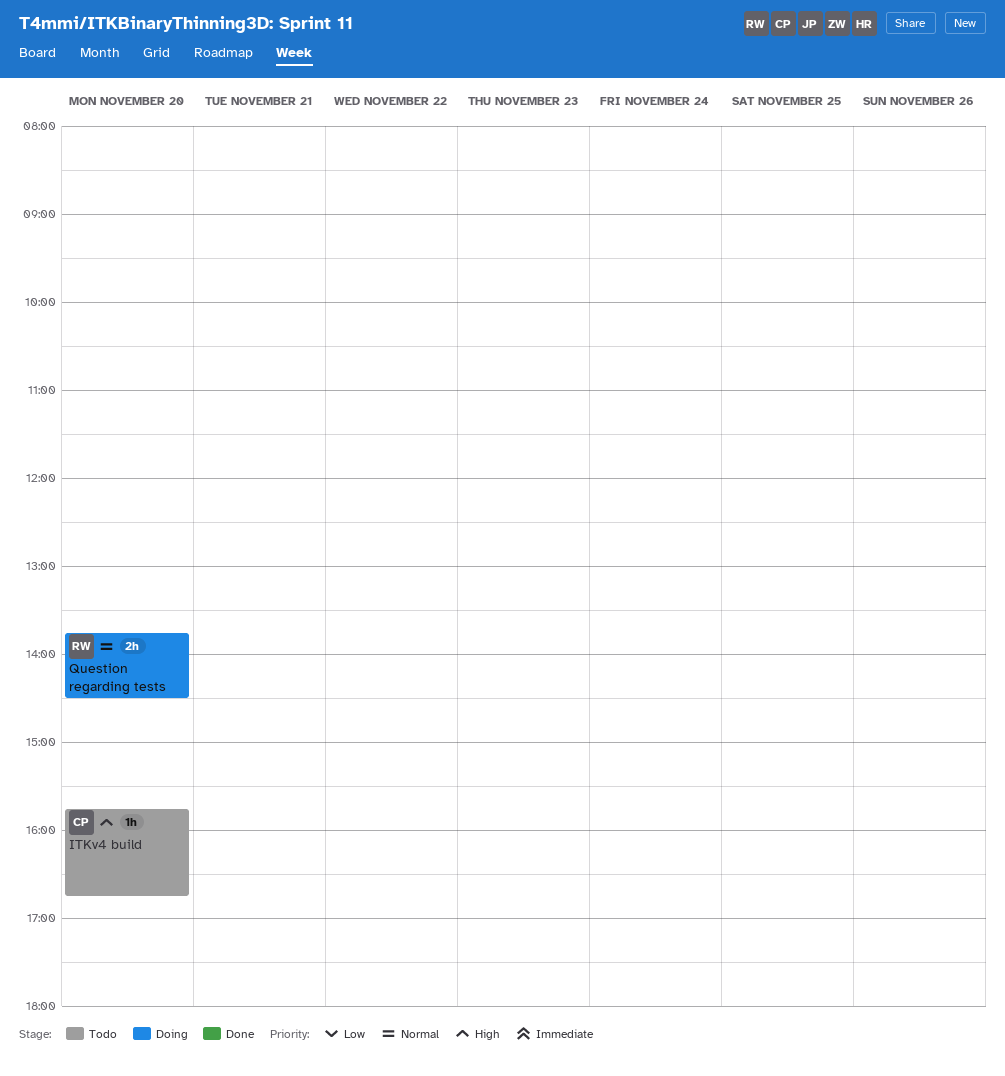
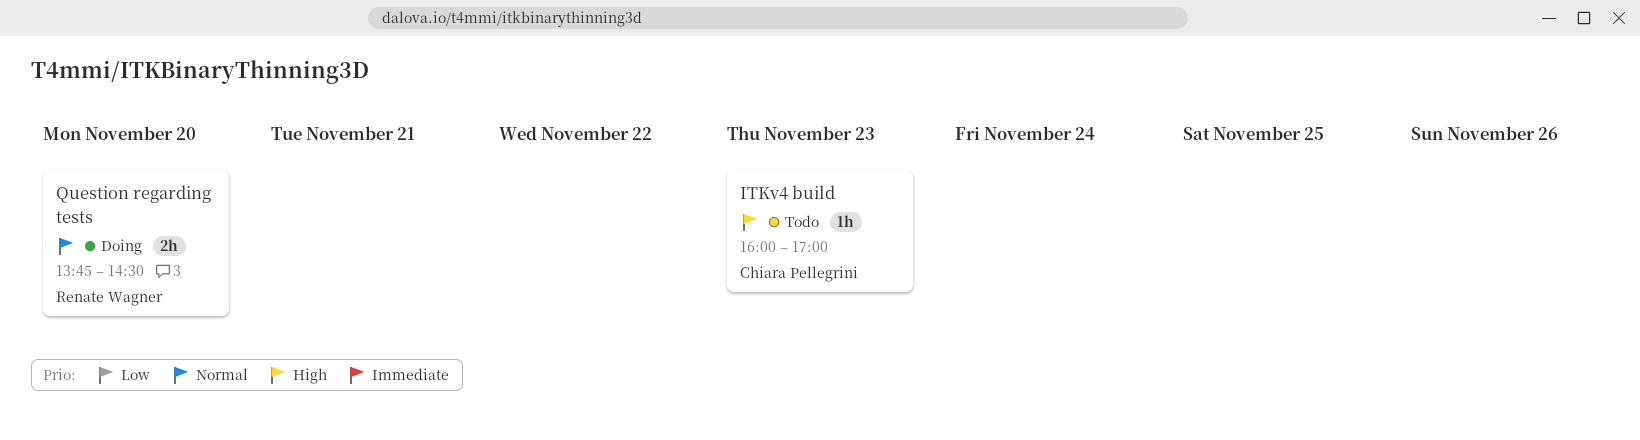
ITKv4 build, day: Nov 20 -> Nov 23
ITKv4 build, begins: 15:45 -> 16:00
ITKv4 build, ends: 16:45 -> 17:00

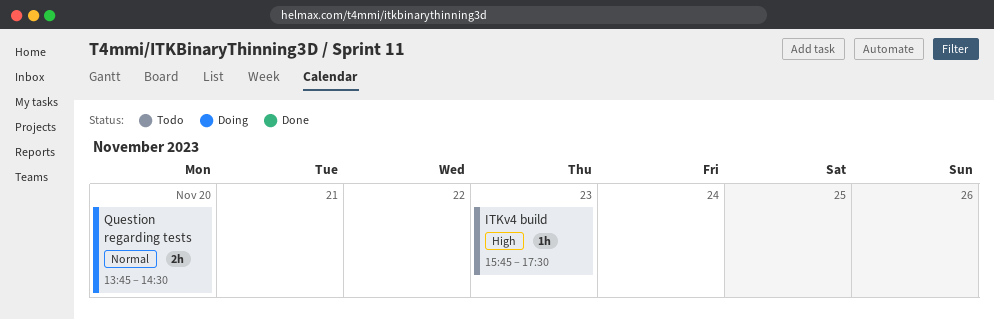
ITKv4 build, begins: 16:00 -> 15:45
ITKv4 build, ends: 17:00 -> 17:30

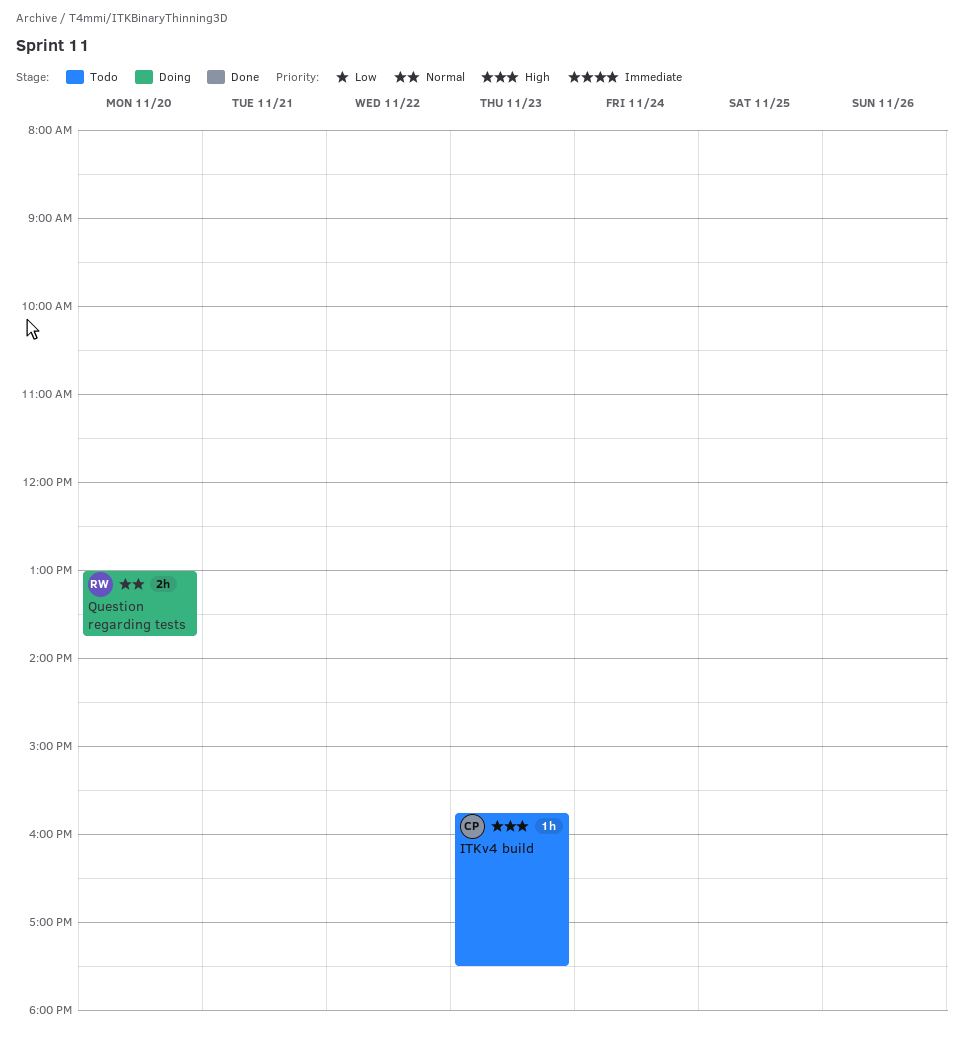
Question regarding tests, begins: 13:45 -> 13:00
Question regarding tests, ends: 14:30 -> 13:45

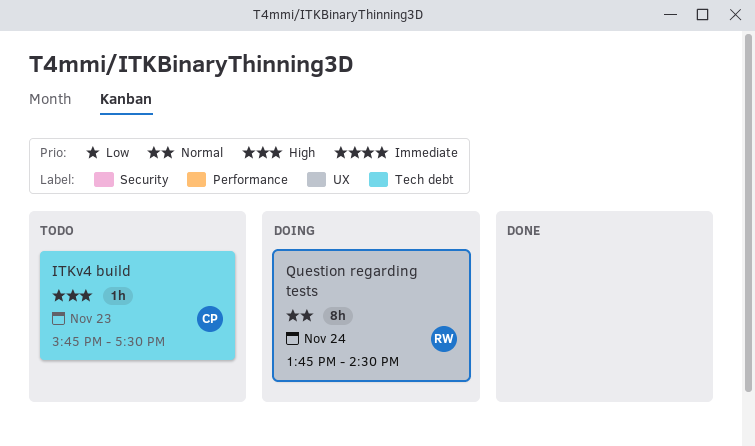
Question regarding tests, estimate: 2h -> 8h
Question regarding tests, day: Nov 20 -> Nov 24
Question regarding tests, begins: 13:00 -> 13:45
Question regarding tests, ends: 13:45 -> 14:30

